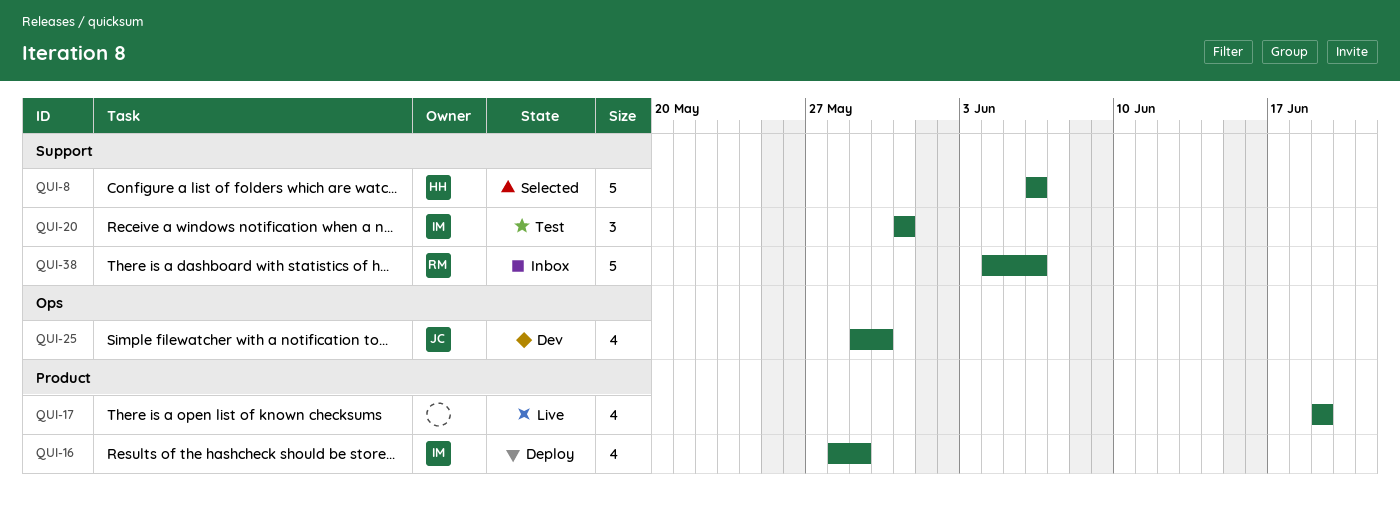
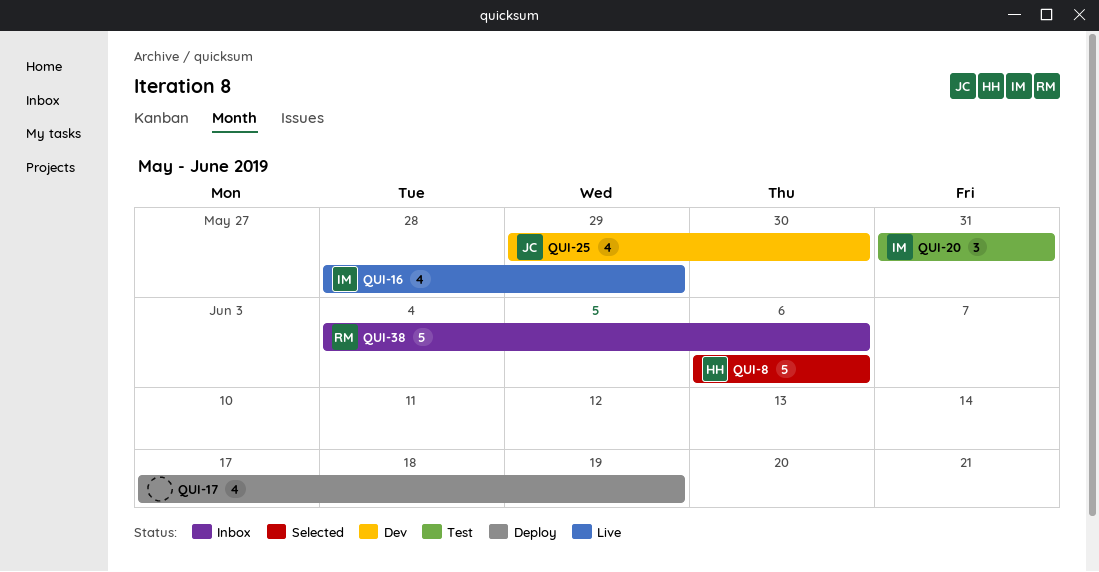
QUI-16, status: Deploy -> Live
QUI-17, status: Live -> Deploy
QUI-17, start: Jun 19 -> Jun 17

